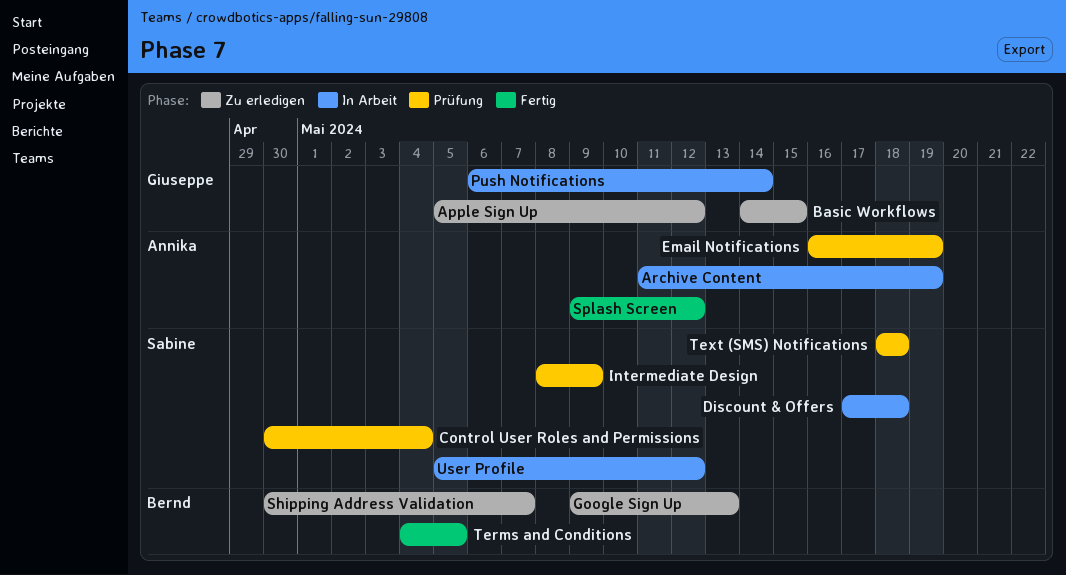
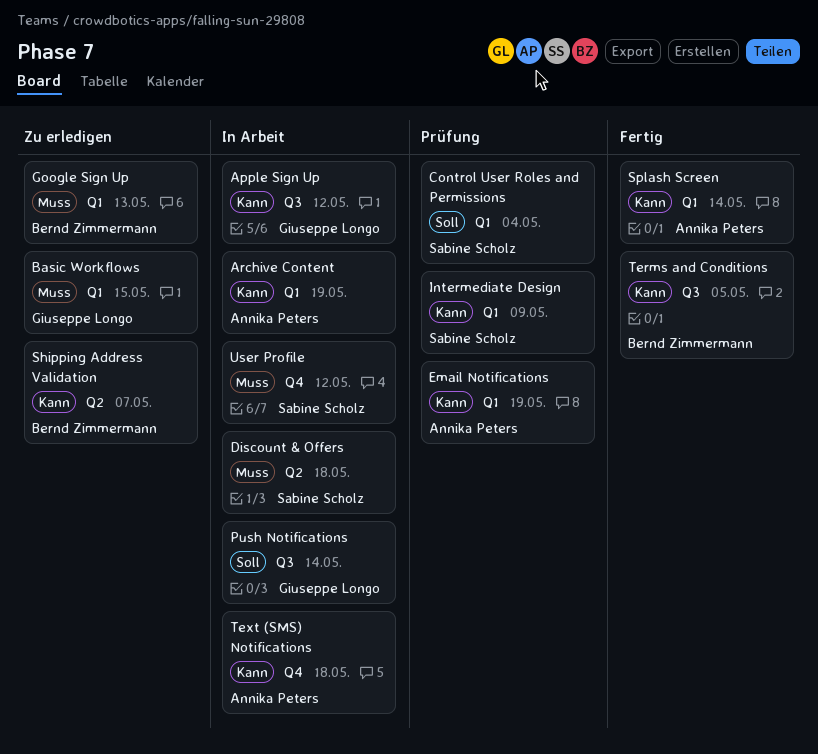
Apple Sign Up, status: Zu erledigen -> In Arbeit
Splash Screen, due: May 12 -> May 14
Text (SMS) Notifications, status: Prüfung -> In Arbeit
Text (SMS) Notifications, owner: Sabine Scholz -> Annika Peters

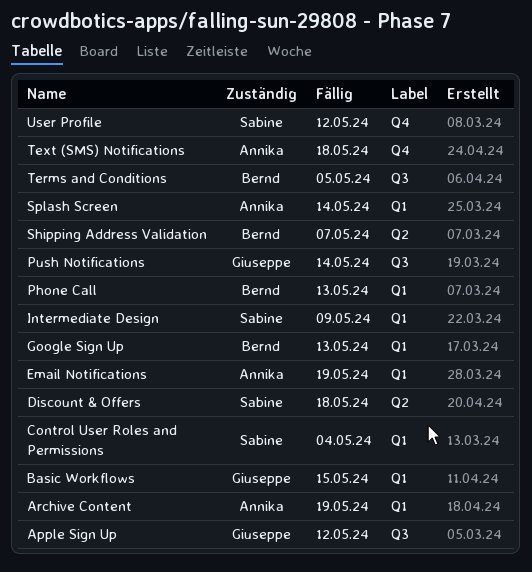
Phone Call: none -> present

